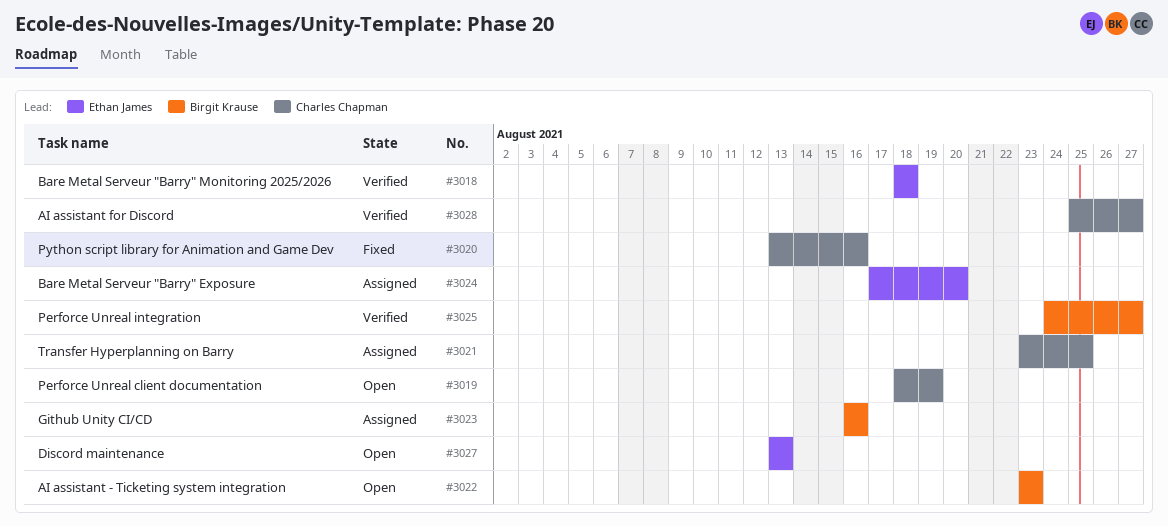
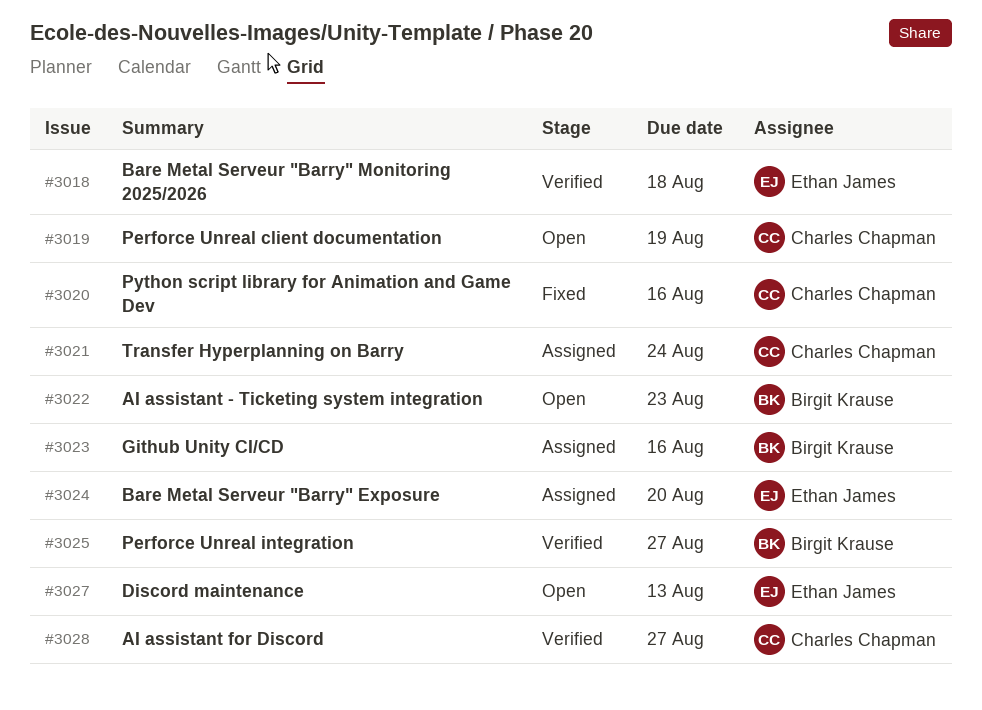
#3021, due: Aug 25 -> Aug 24

